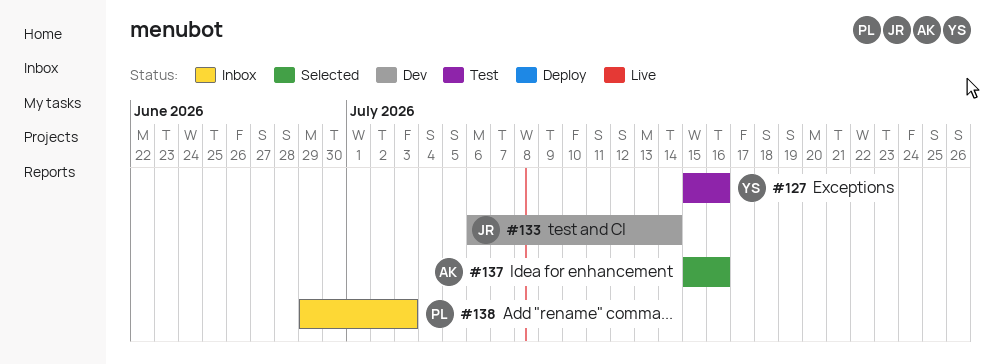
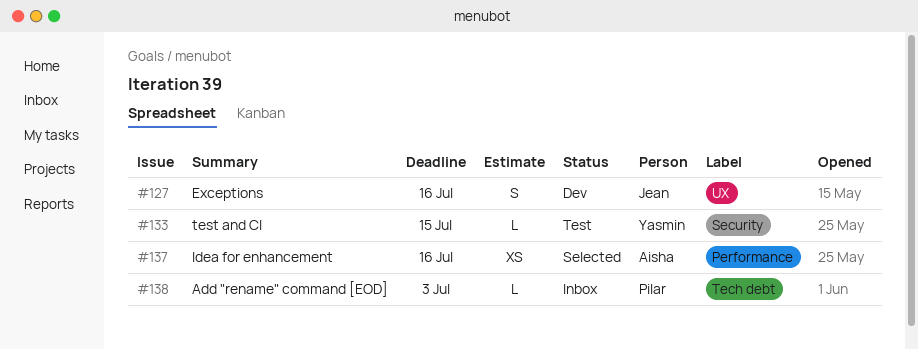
#127, status: Test -> Dev
#127, owner: Yasmin -> Jean
#133, status: Dev -> Test
#133, owner: Jean -> Yasmin
#133, due: Jul 14 -> Jul 15

